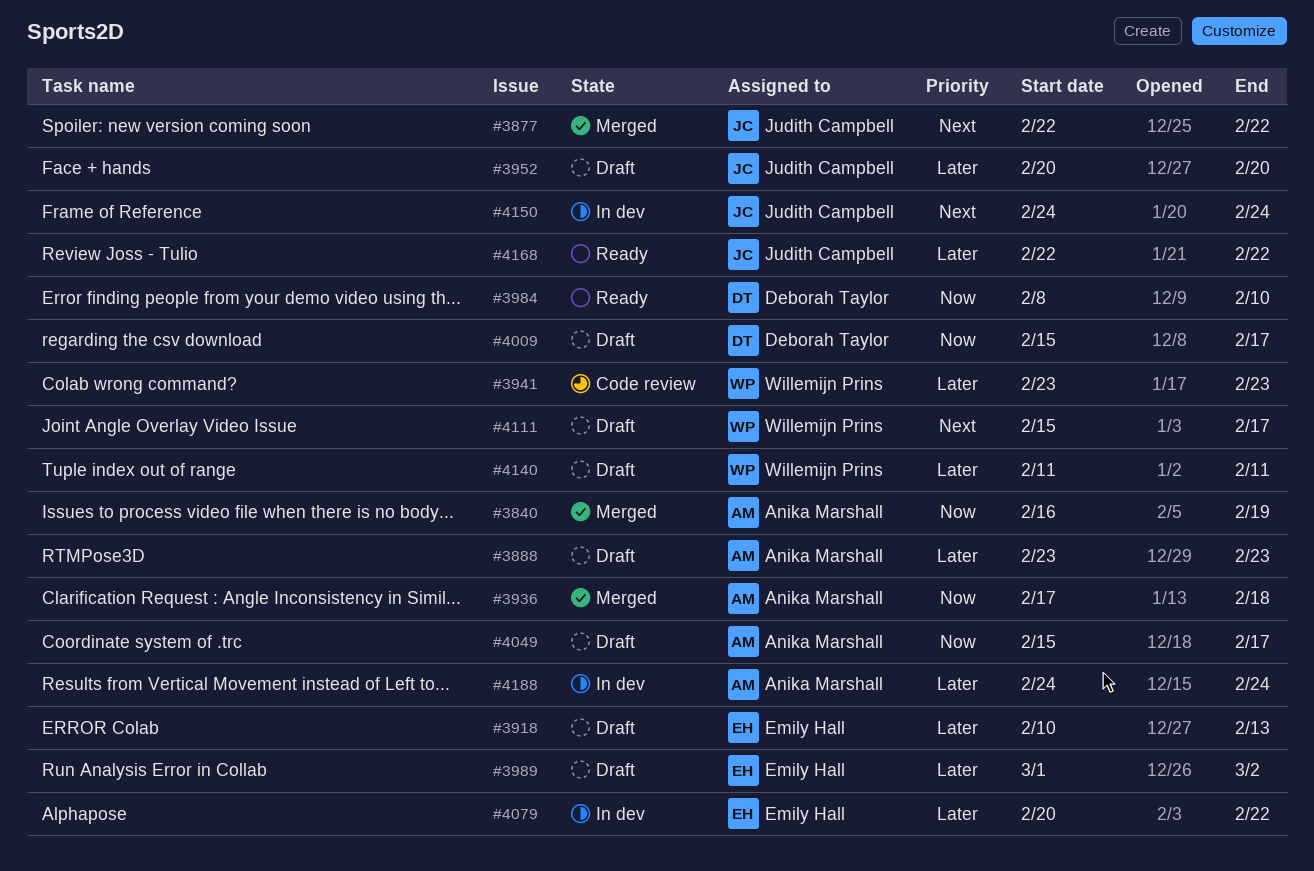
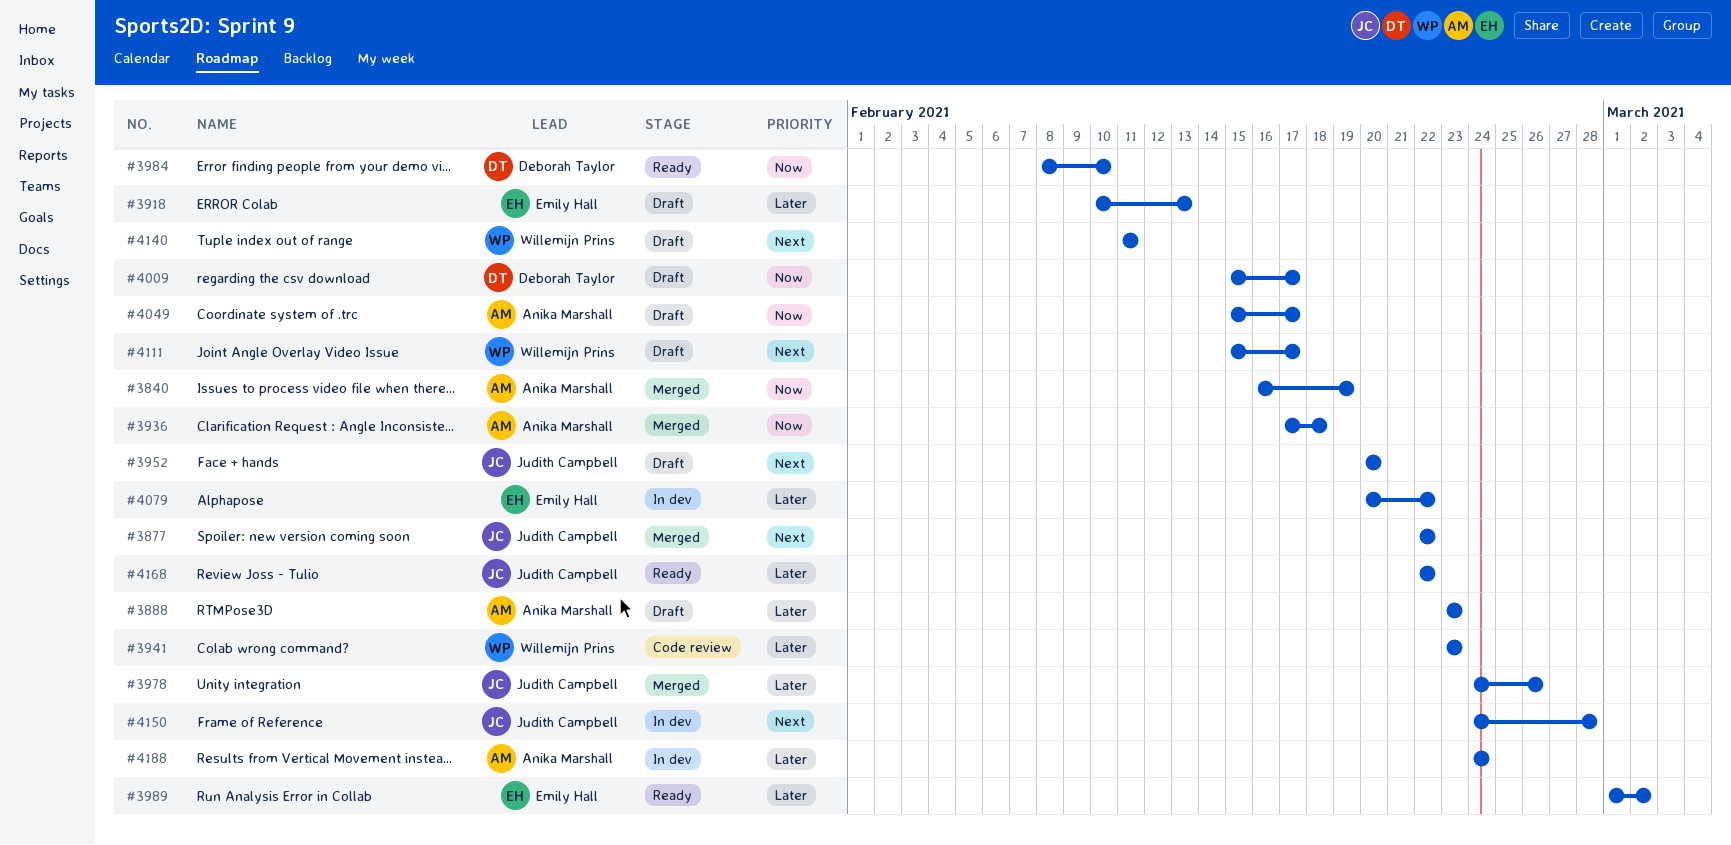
#3952, priority: Later -> Next
#3978: none -> present
#3989, status: Draft -> Ready
#4140, priority: Later -> Next
#4150, due: Feb 24 -> Feb 28

